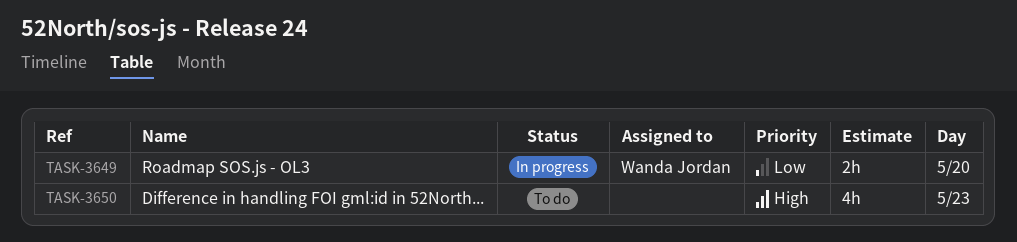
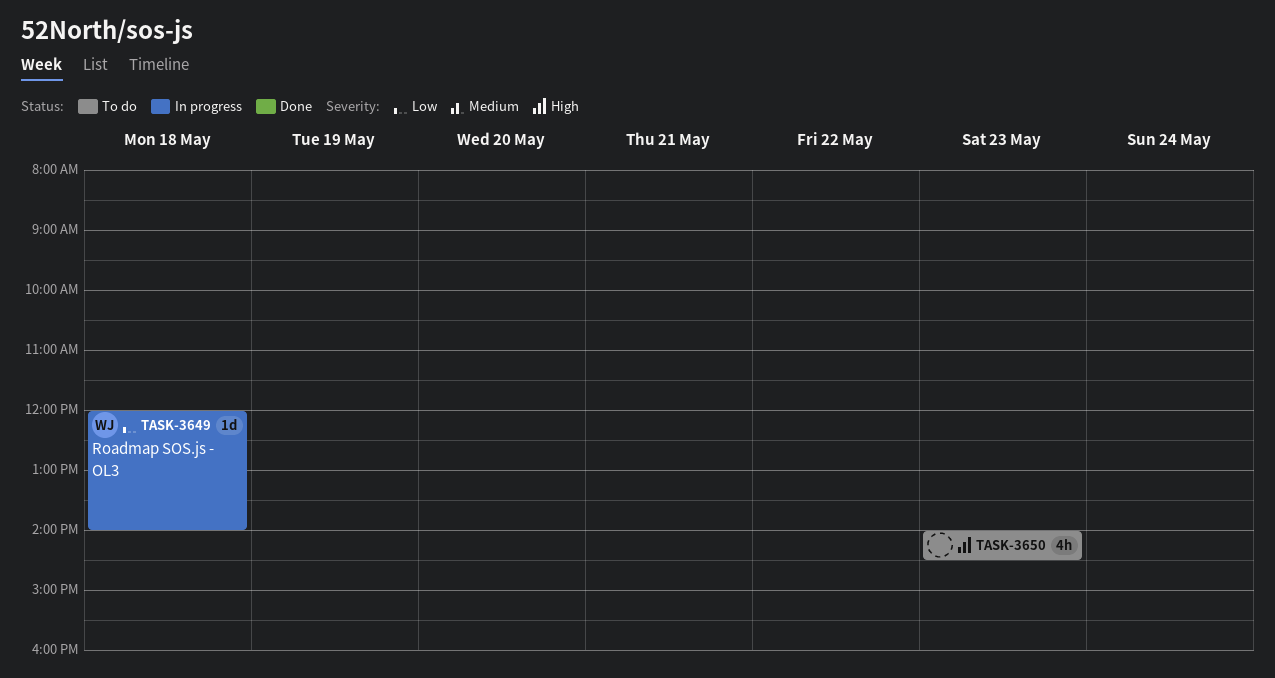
TASK-3649, estimate: 2h -> 1d
TASK-3649, day: May 20 -> May 18

